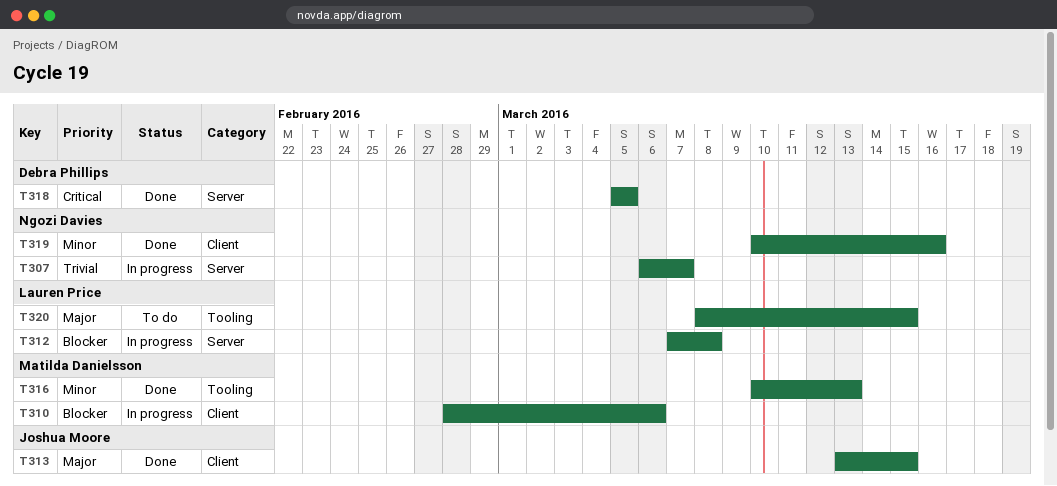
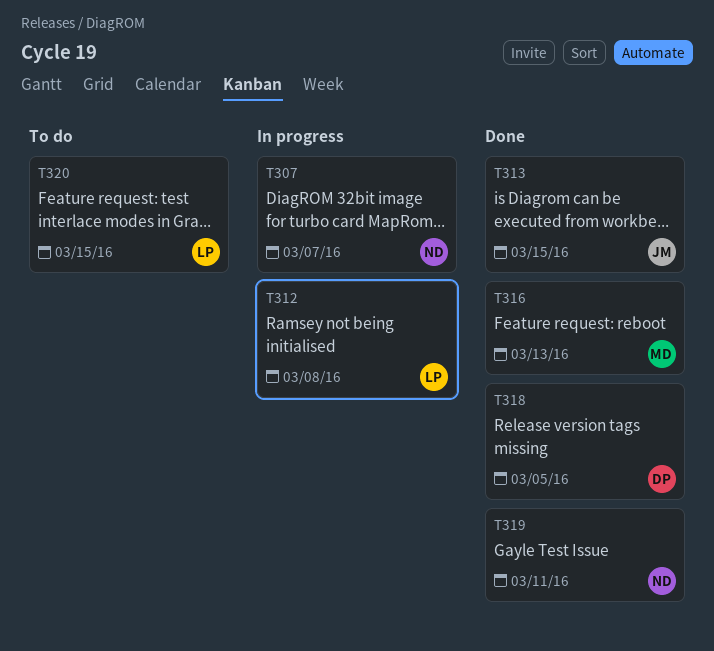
T310: present -> none
T319, due: Mar 16 -> Mar 11

